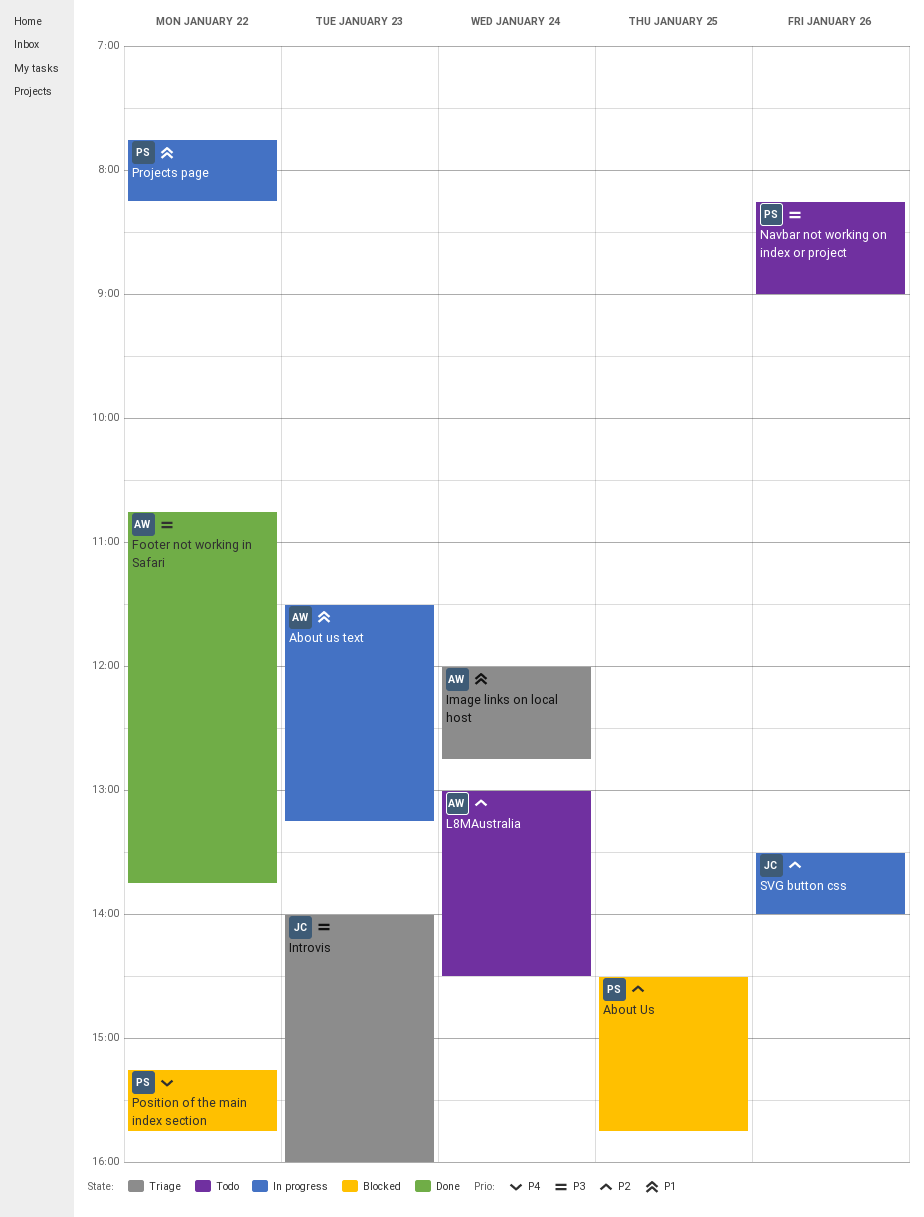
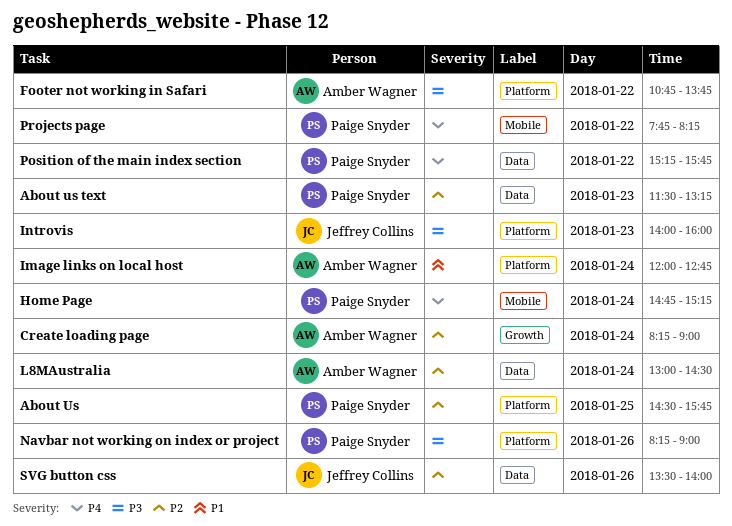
About us text, owner: Amber Wagner -> Paige Snyder
About us text, priority: P1 -> P2
Create loading page: none -> present
Home Page: none -> present
Projects page, priority: P1 -> P4

